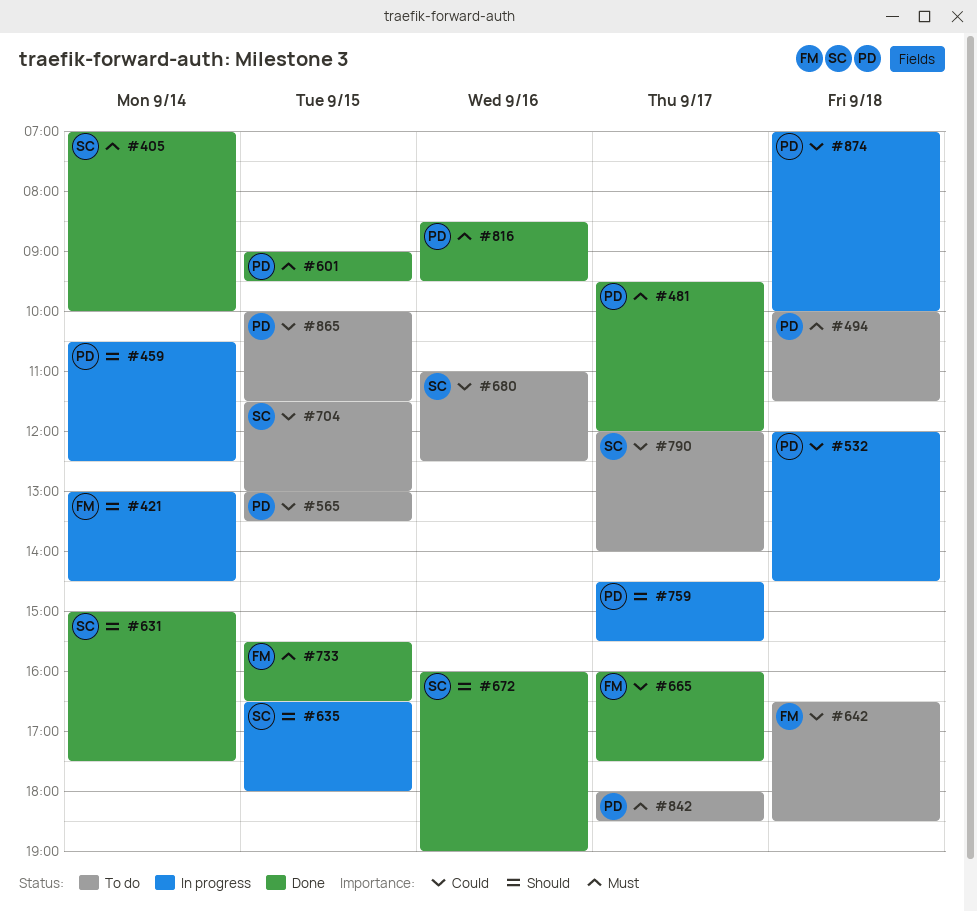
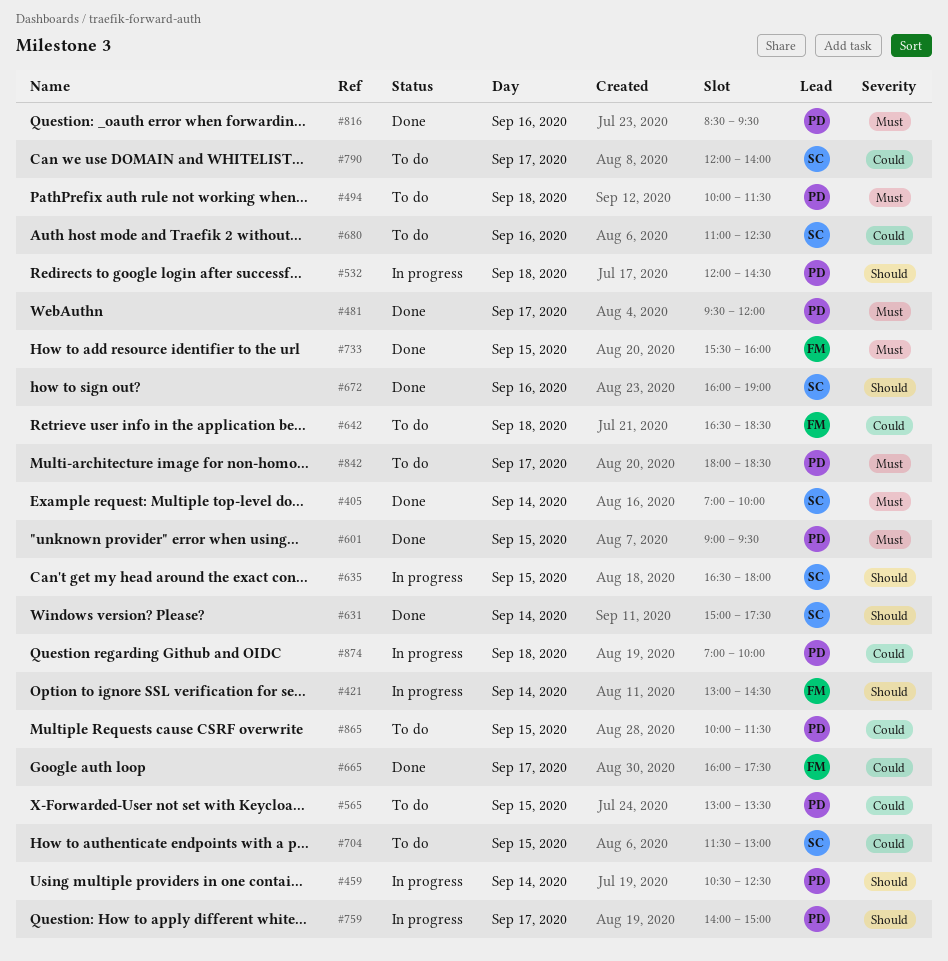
#532, priority: Could -> Should
#733, ends: 16:30 -> 16:00
#759, begins: 14:30 -> 14:00
#759, ends: 15:30 -> 15:00

